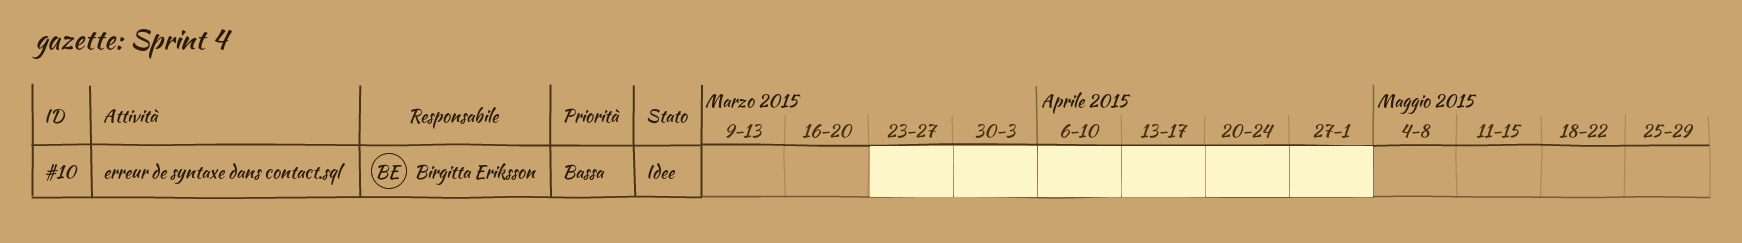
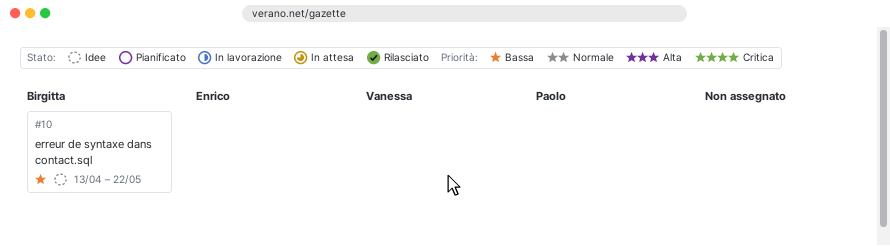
#10, start: Mar 23 -> Apr 13
#10, due: May 1 -> May 22

